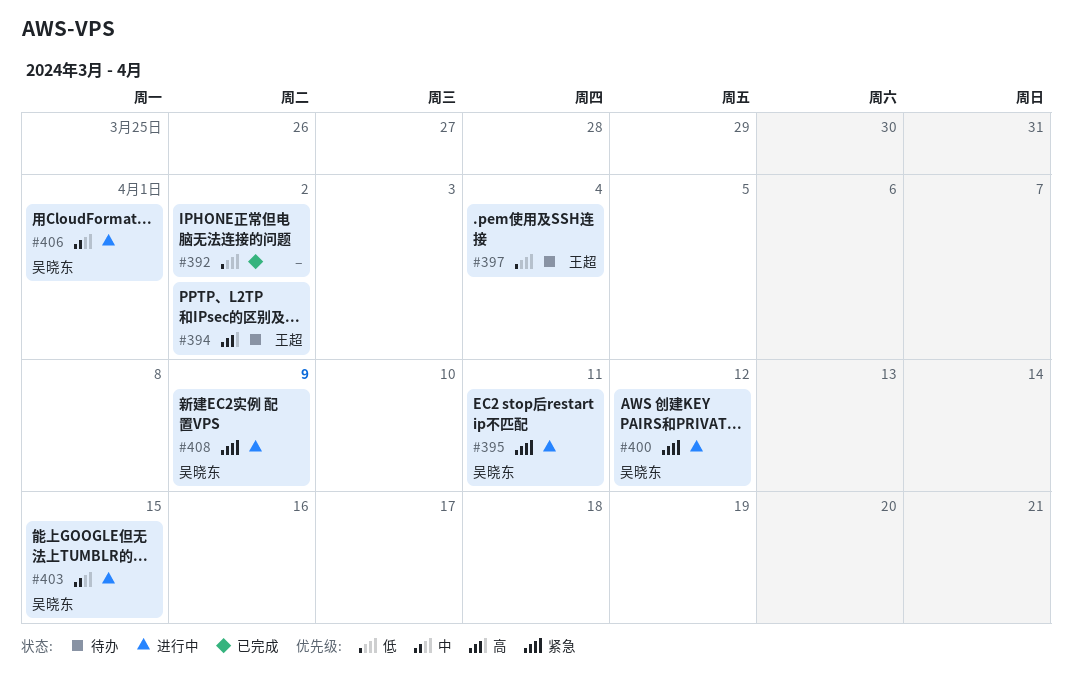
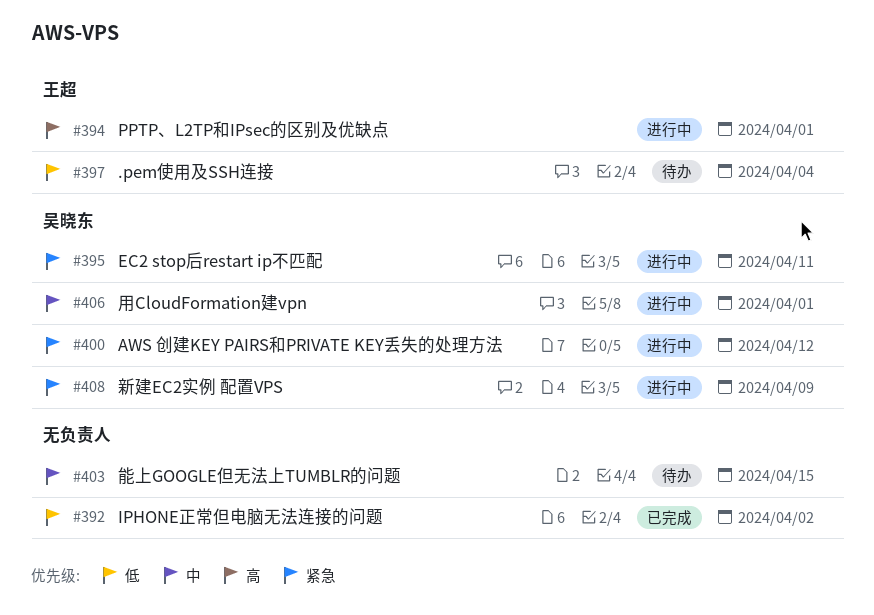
#394, status: 待办 -> 进行中
#394, due: Apr 2 -> Apr 1
#403, status: 进行中 -> 待办
#403, owner: 吴晓东 -> none

